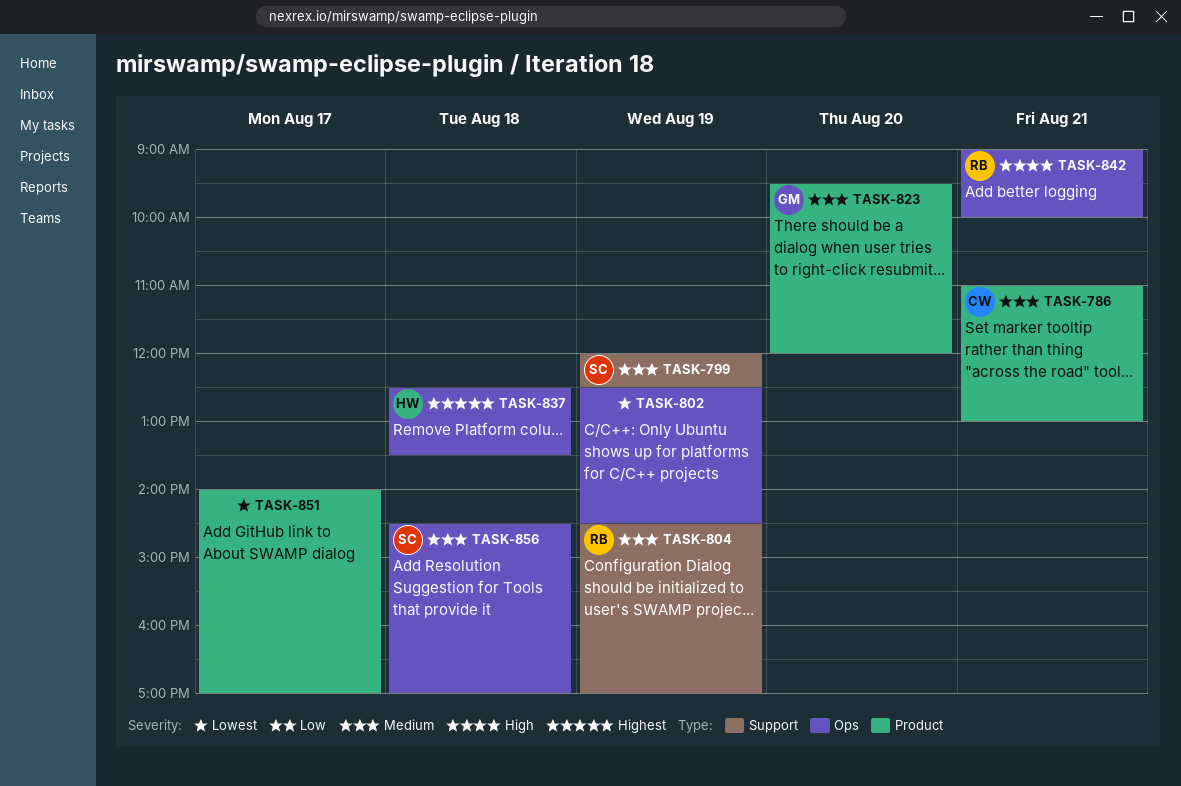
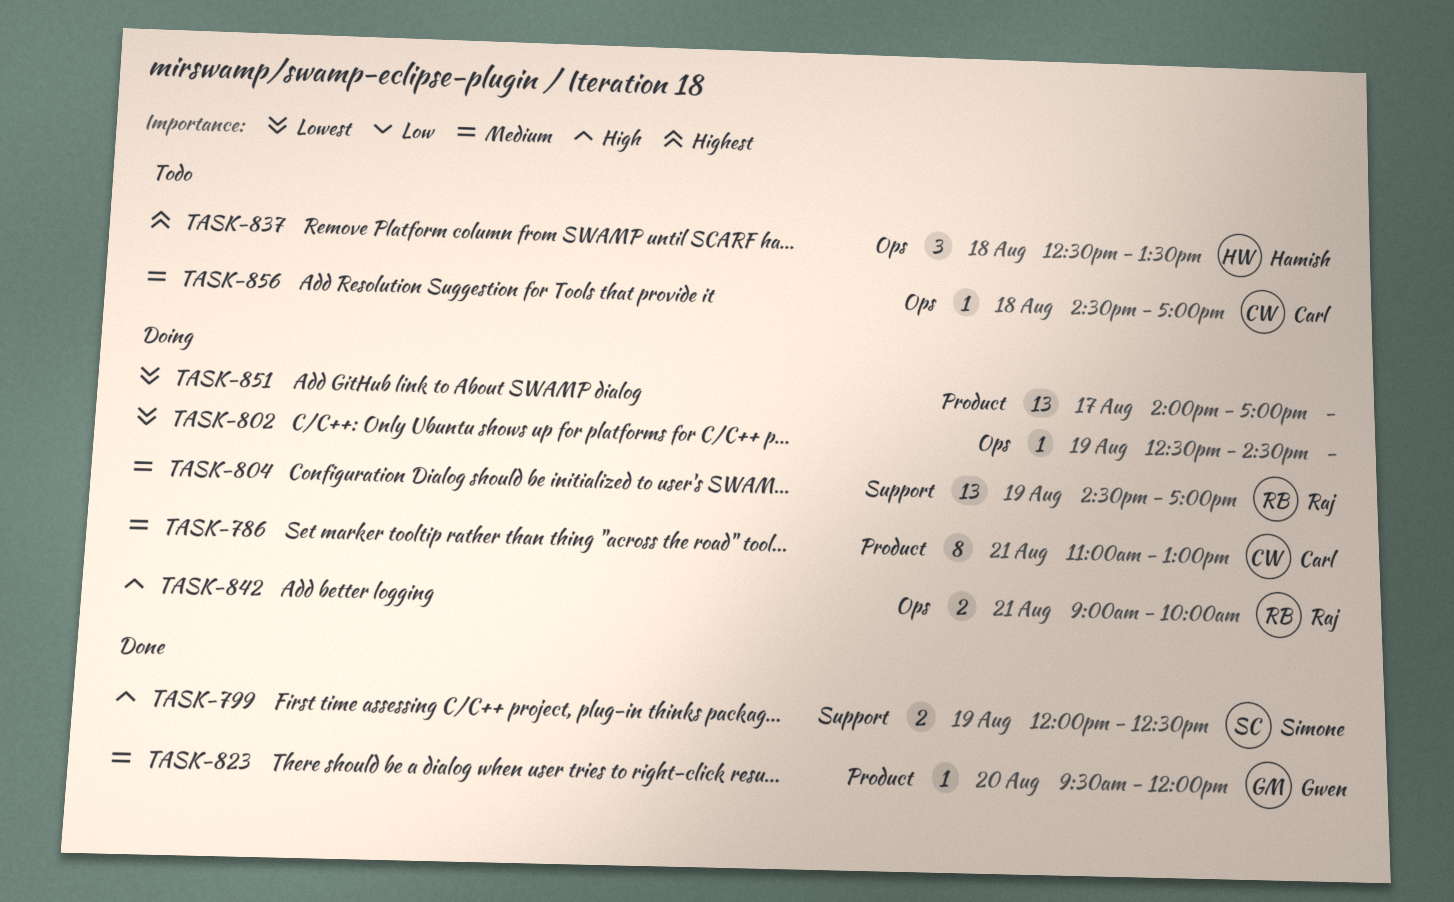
TASK-799, priority: Medium -> High
TASK-856, owner: Simone -> Carl

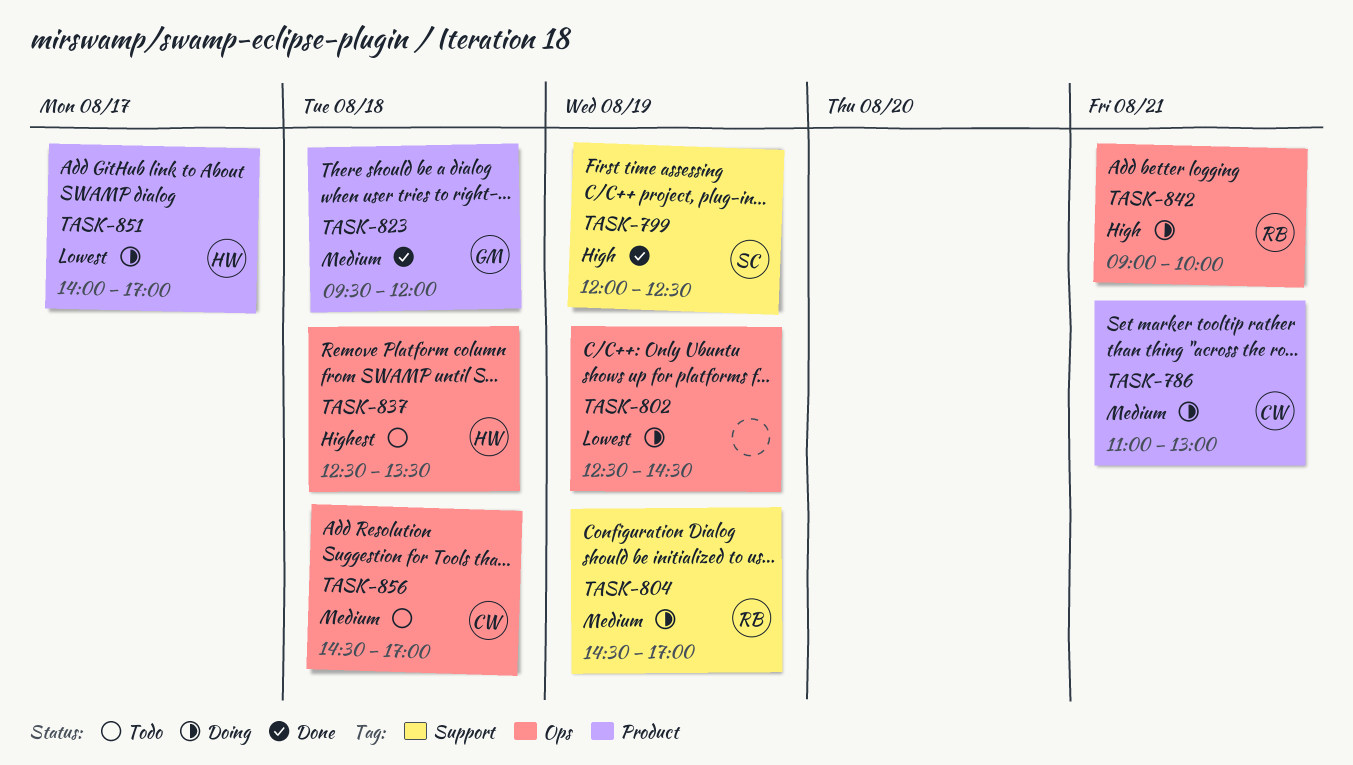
TASK-823, day: Aug 20 -> Aug 18
TASK-851, owner: none -> Hamish

